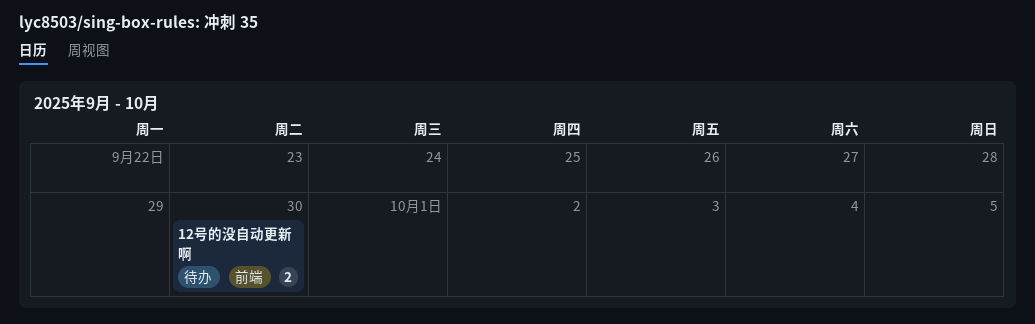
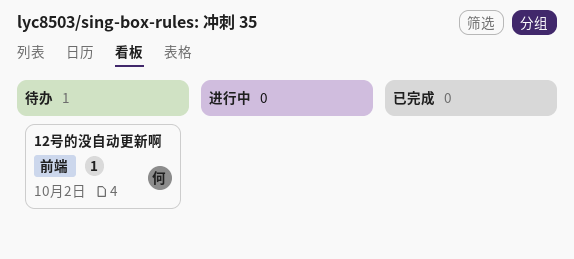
12号的没自动更新啊, estimate: 2 -> 1
12号的没自动更新啊, due: Sep 30 -> Oct 2

